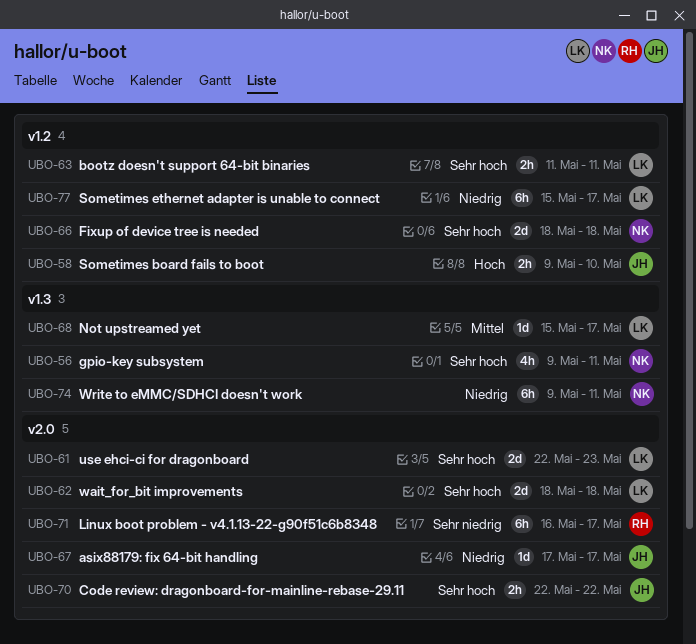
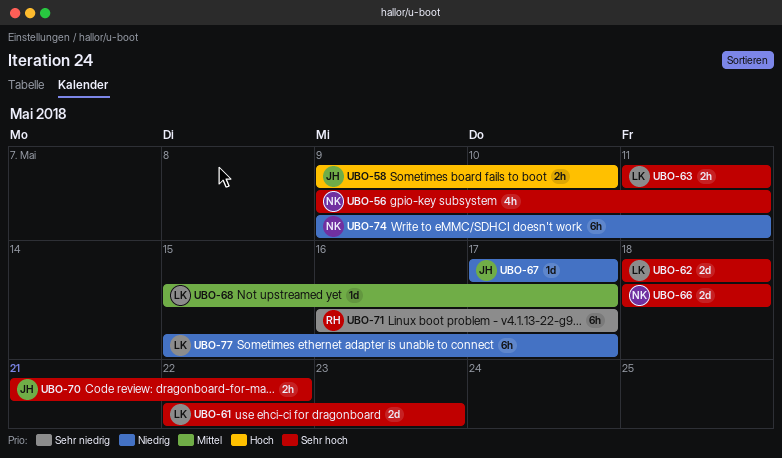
UBO-70, start: May 22 -> May 21

